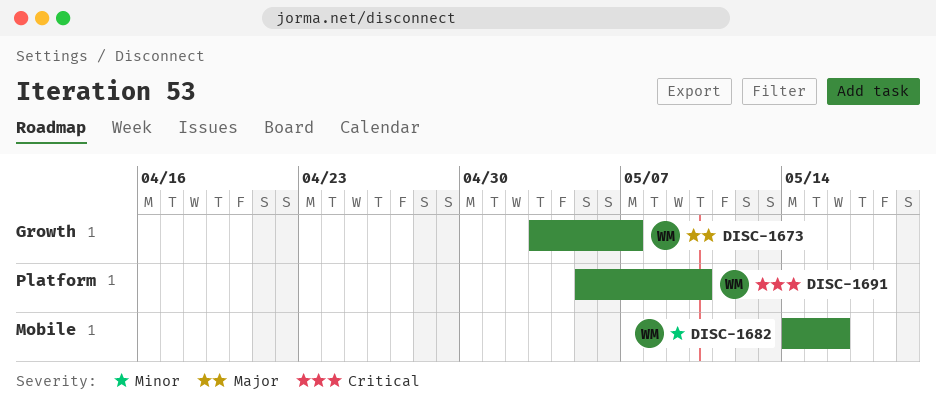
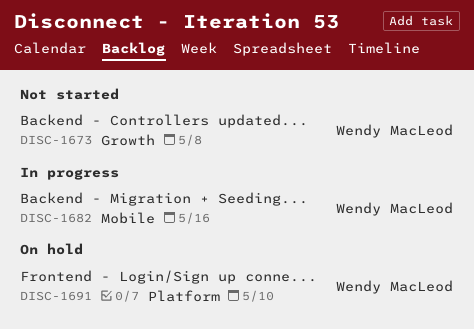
DISC-1673, due: May 7 -> May 8

